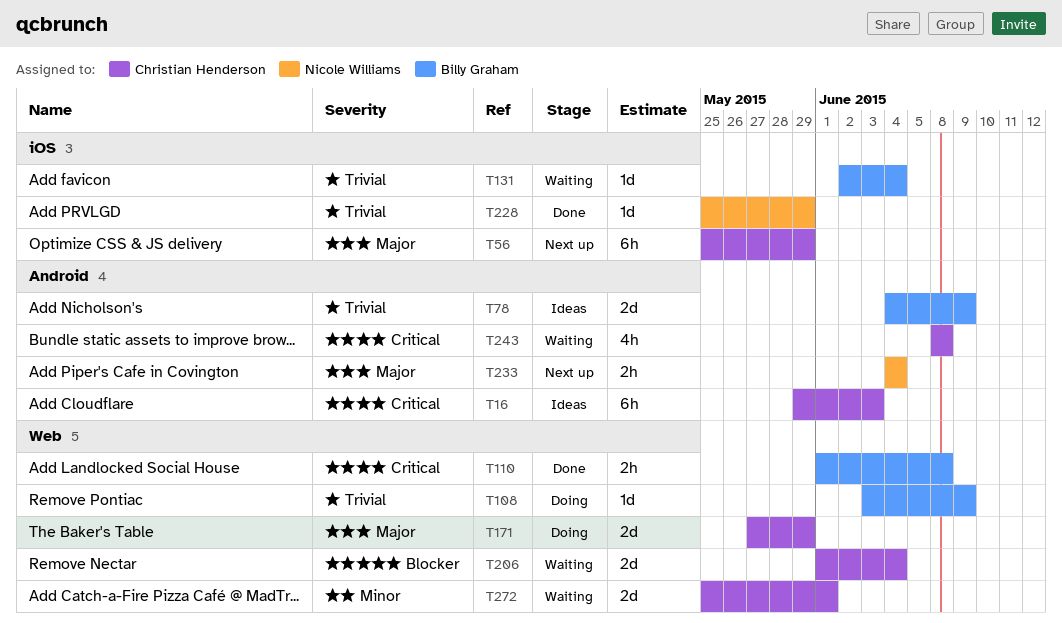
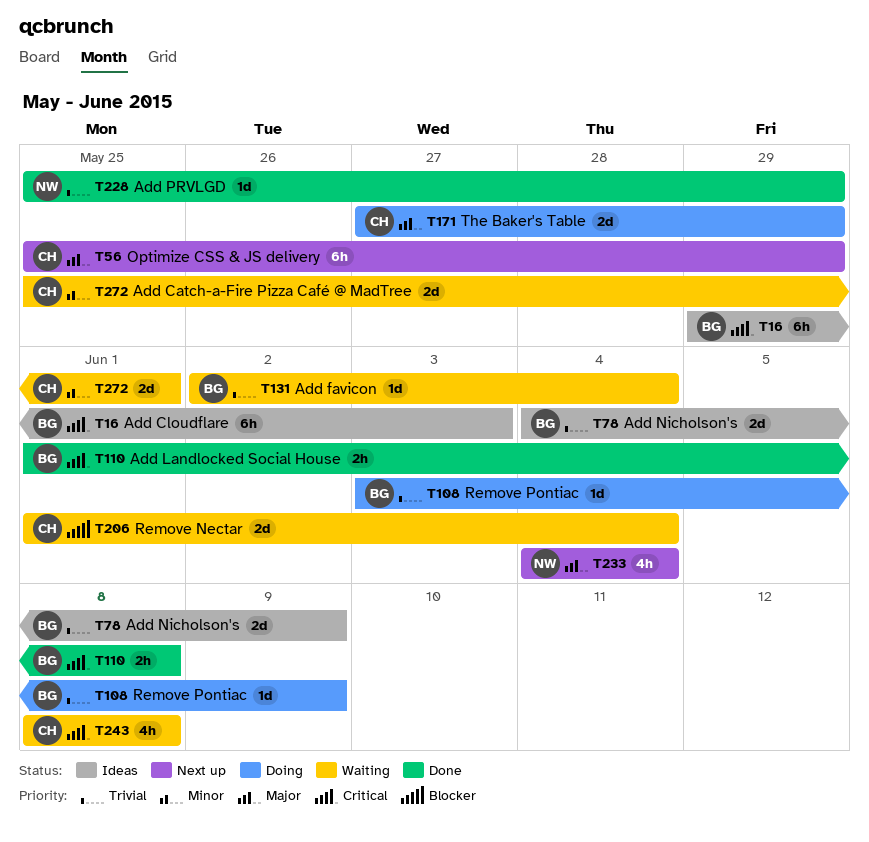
T16, owner: Christian Henderson -> Billy Graham
T233, estimate: 2h -> 4h

